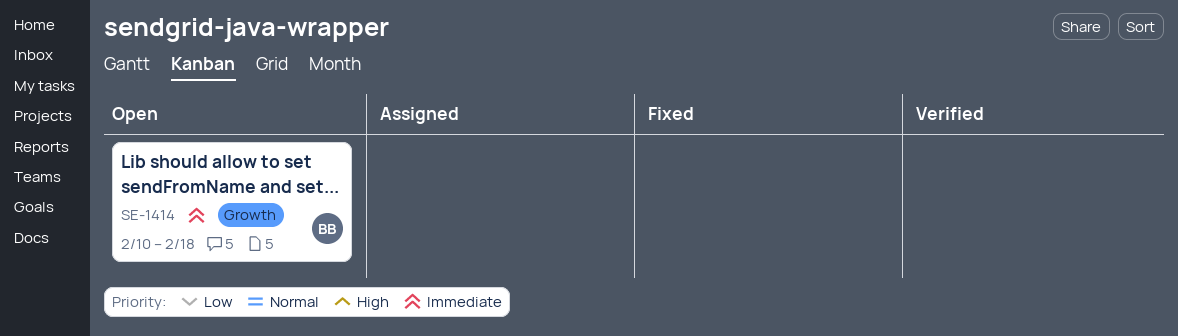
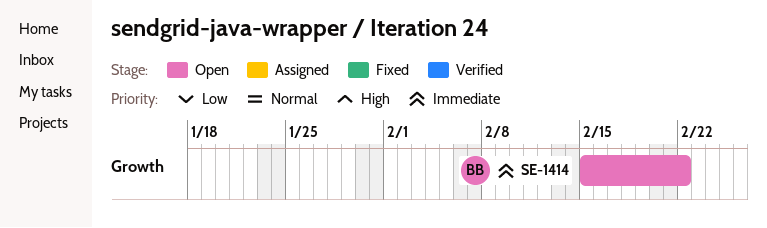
SE-1414, start: Feb 10 -> Feb 15
SE-1414, due: Feb 18 -> Feb 22

